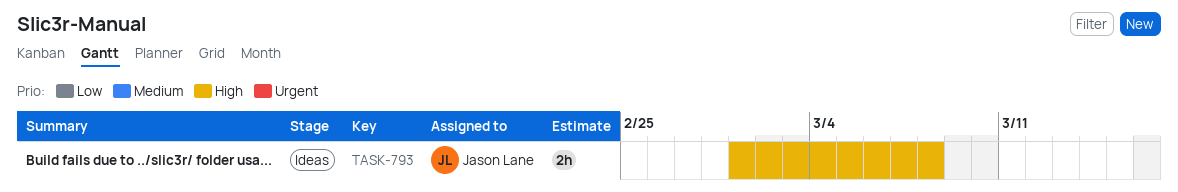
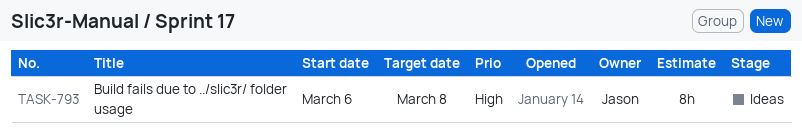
TASK-793, estimate: 2h -> 8h
TASK-793, start: Mar 1 -> Mar 6

